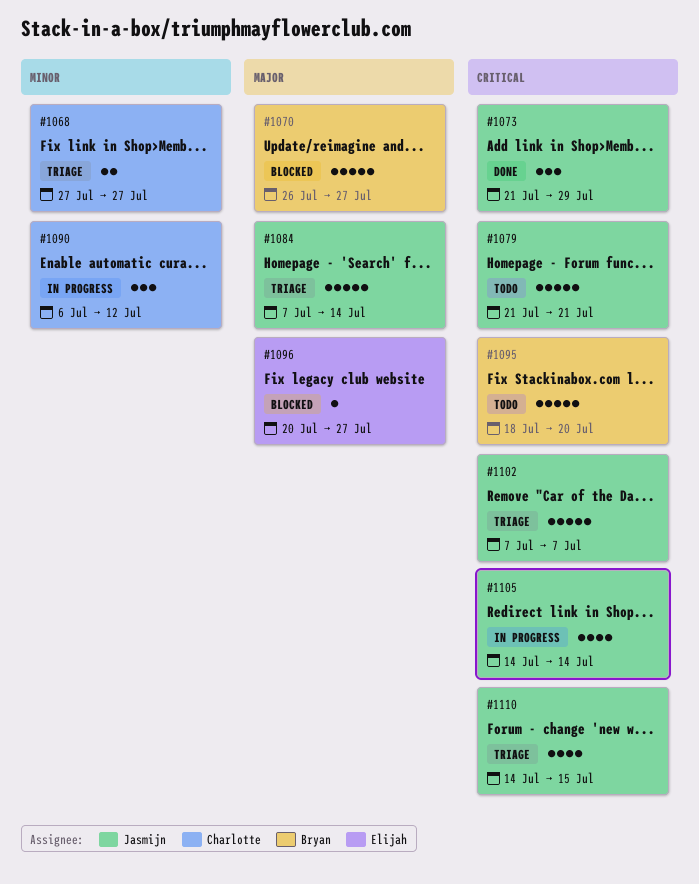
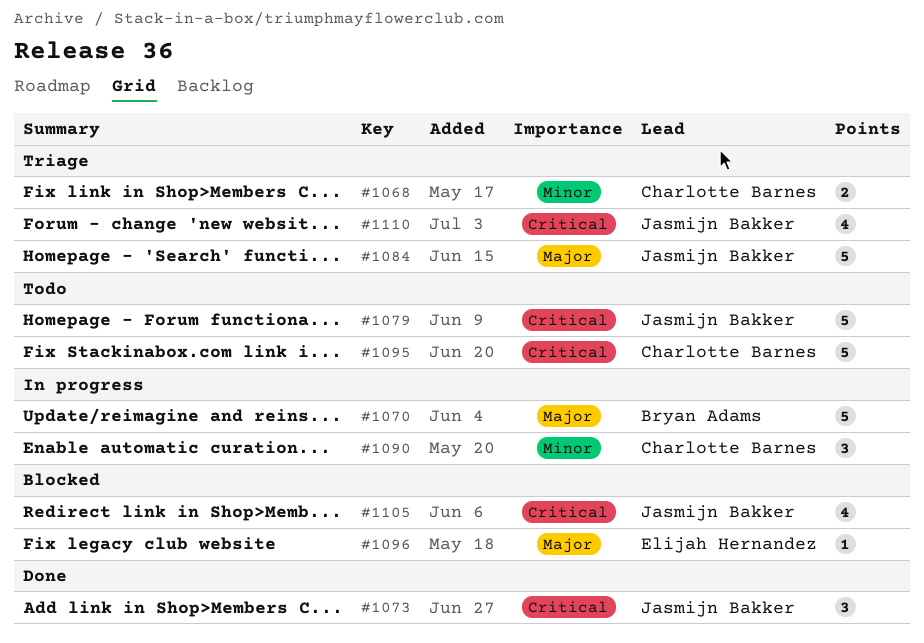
#1070, status: Blocked -> In progress
#1095, owner: Bryan Adams -> Charlotte Barnes
#1102: present -> none
#1105, status: In progress -> Blocked

